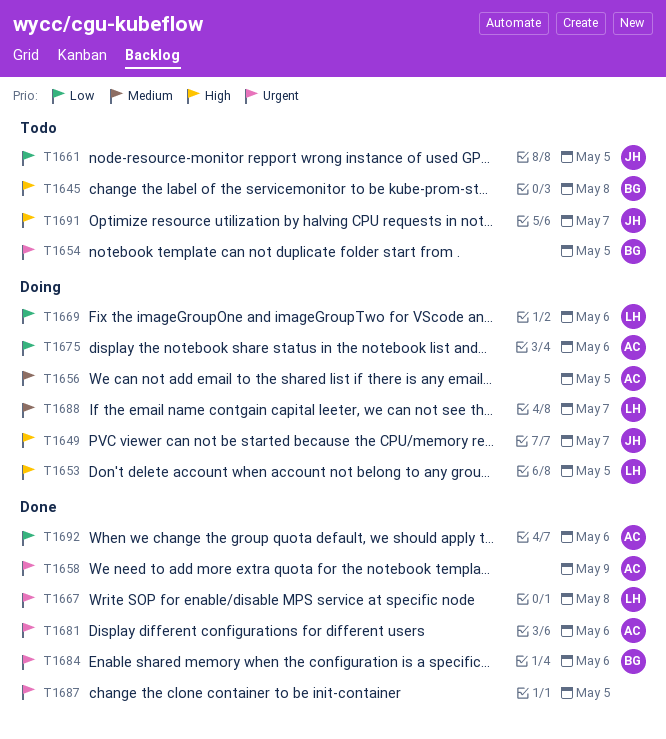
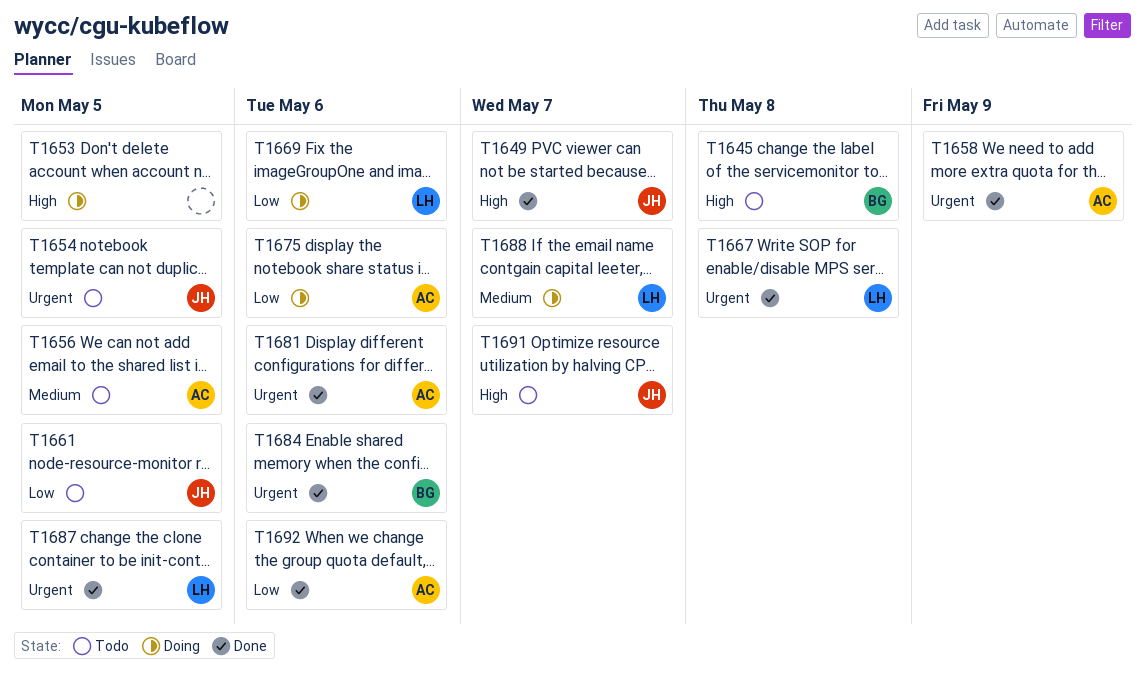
T1649, status: Doing -> Done
T1653, owner: LH -> none
T1654, owner: BG -> JH
T1656, status: Doing -> Todo
T1687, owner: none -> LH

